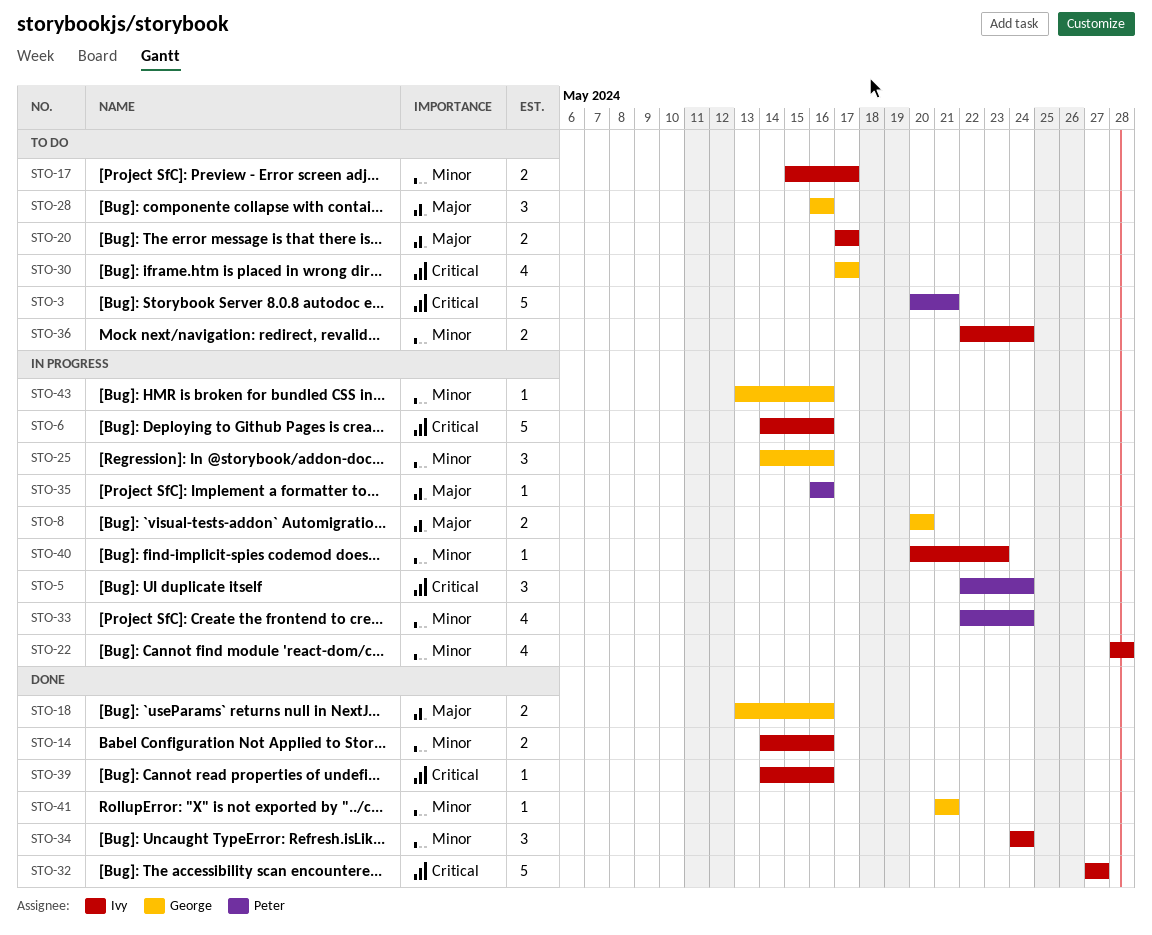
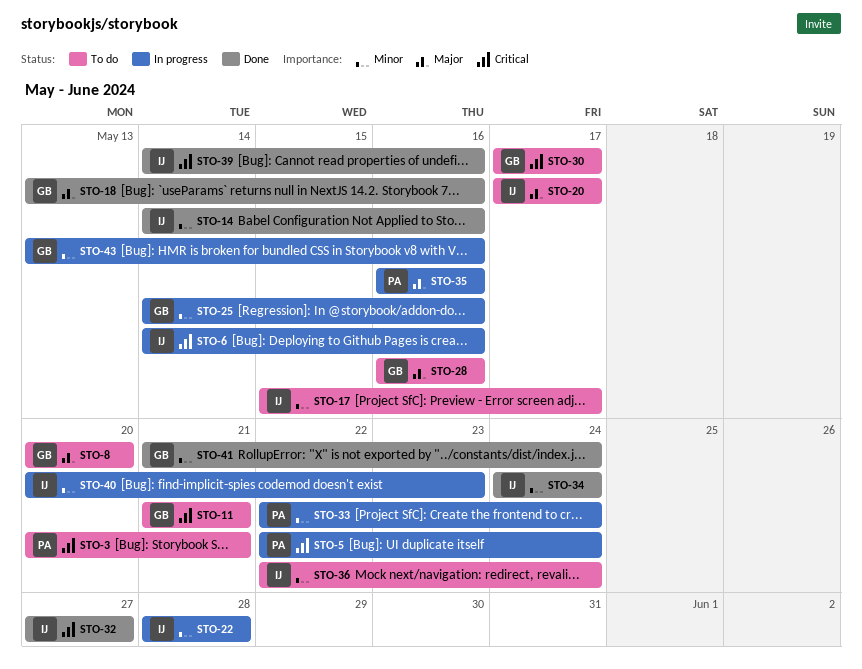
STO-8, status: In progress -> To do
STO-11: none -> present
STO-41, due: May 21 -> May 24

